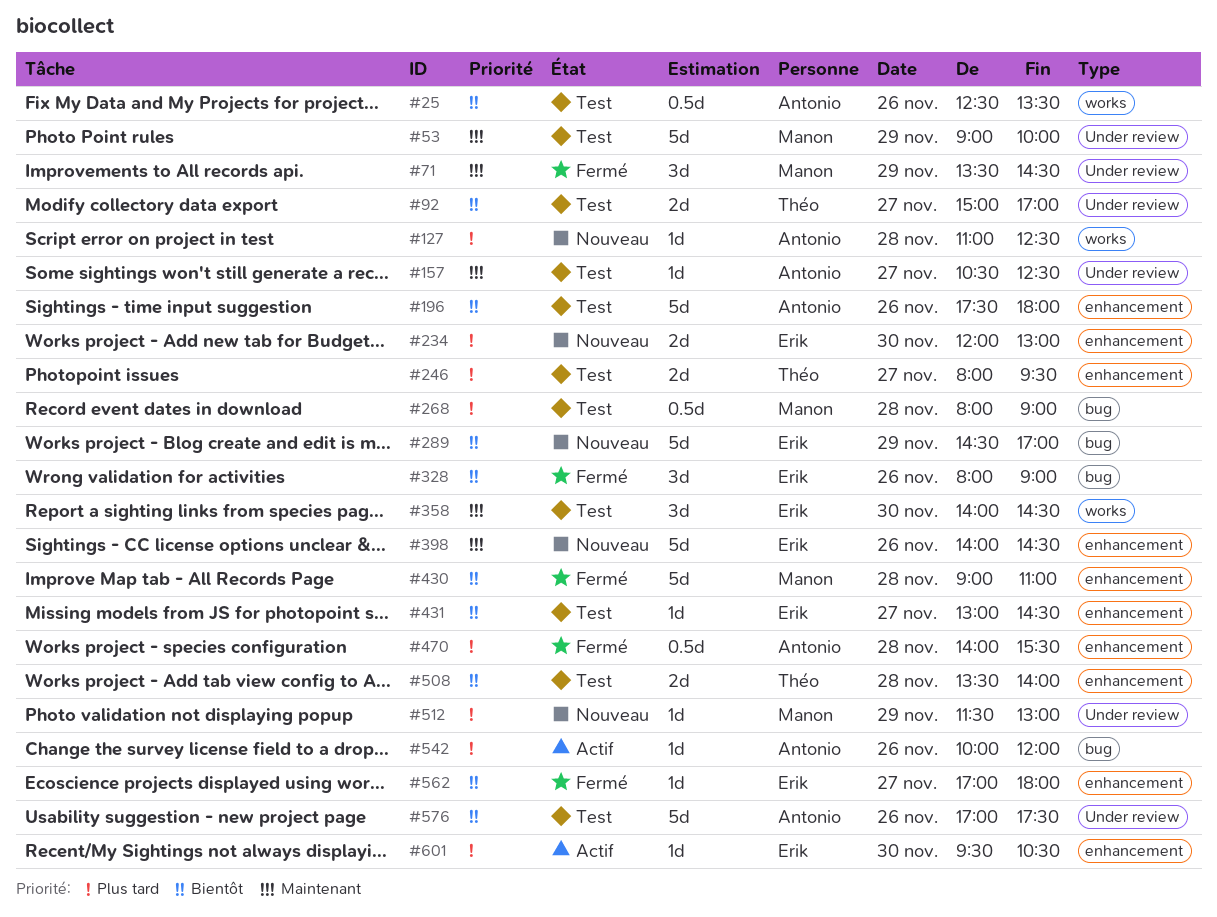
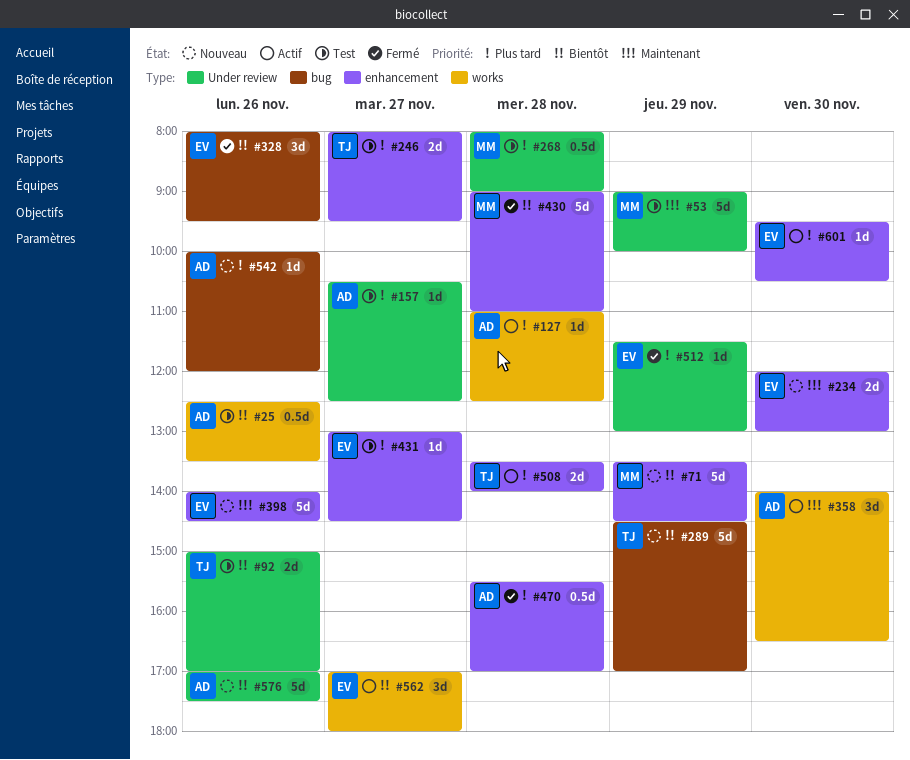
#71, status: Fermé -> Nouveau
#71, priority: Maintenant -> Bientôt
#71, label: Under review -> enhancement
#71, estimate: 3d -> 5d
#92, day: Nov 27 -> Nov 26
#127, status: Nouveau -> Actif
#157, priority: Maintenant -> Plus tard
#196: present -> none
#234, priority: Plus tard -> Maintenant
#268, label: bug -> Under review
#289, owner: Erik -> Théo
#328, ends: 09:00 -> 09:30
#358, status: Test -> Actif
#358, owner: Erik -> Antonio
#358, ends: 14:30 -> 16:30
#431, priority: Bientôt -> Plus tard
#470, begins: 14:00 -> 15:30
#470, ends: 15:30 -> 17:00
#508, status: Test -> Actif
#508, priority: Bientôt -> Plus tard
#512, status: Nouveau -> Fermé
#512, owner: Manon -> Erik
#542, status: Actif -> Nouveau
#562, status: Fermé -> Actif
#562, label: enhancement -> works
#562, estimate: 1d -> 3d
#576, status: Test -> Nouveau

